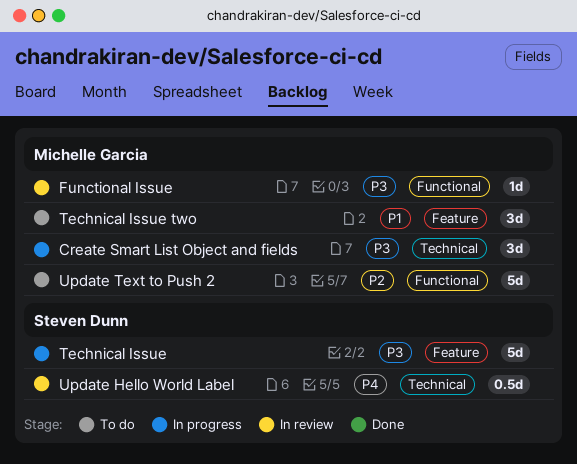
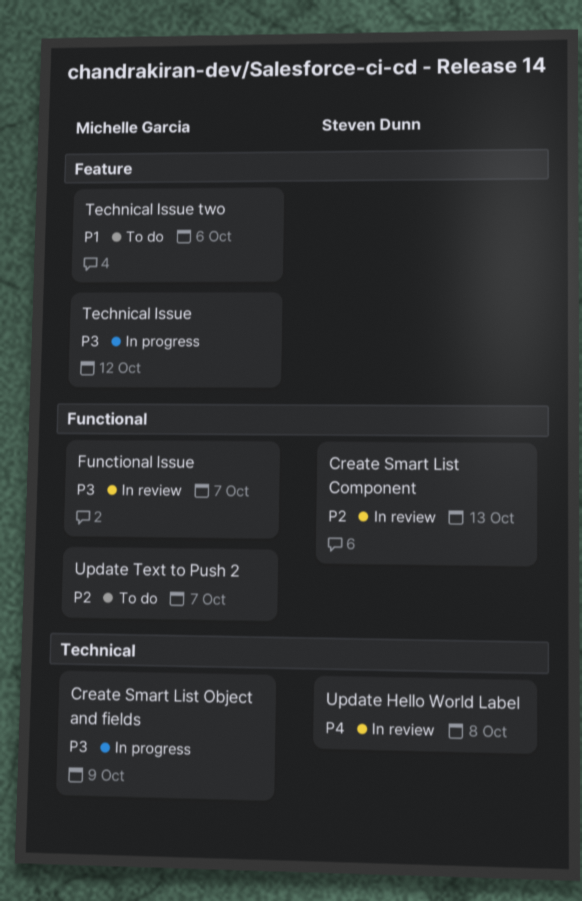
Create Smart List Component: none -> present
Technical Issue, owner: Steven Dunn -> Michelle Garcia

